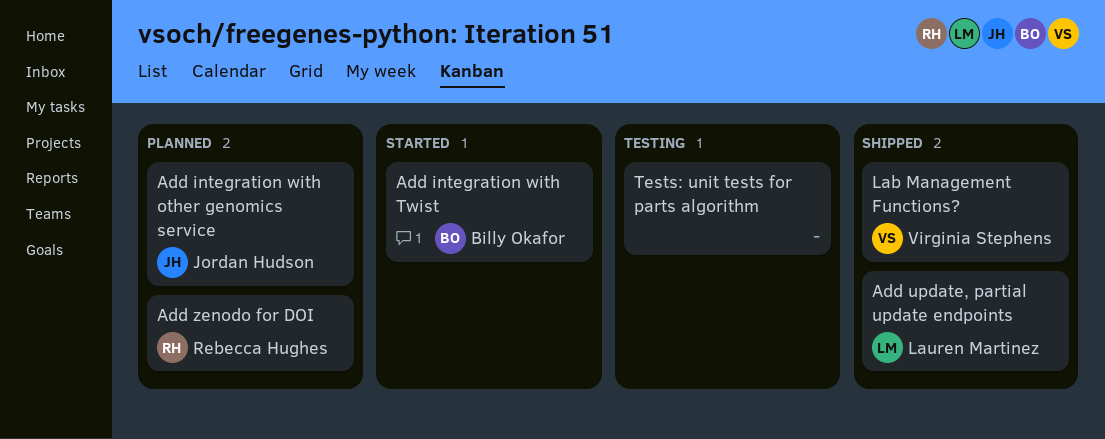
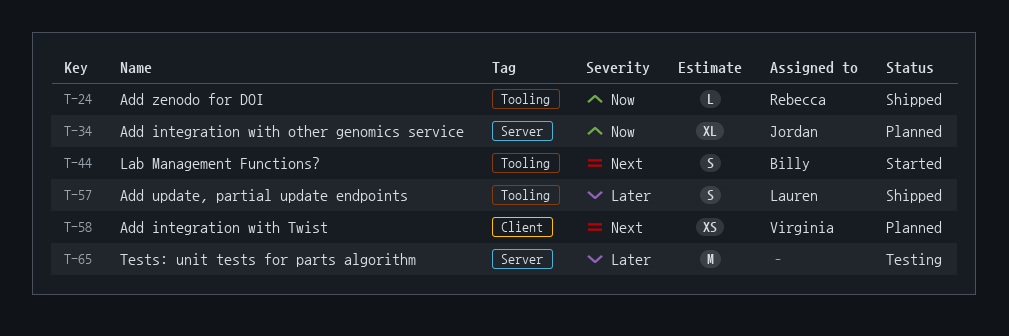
Add integration with Twist, status: Started -> Planned
Add integration with Twist, owner: Billy Okafor -> Virginia Stephens
Add zenodo for DOI, status: Planned -> Shipped
Lab Management Functions?, status: Shipped -> Started
Lab Management Functions?, owner: Virginia Stephens -> Billy Okafor

